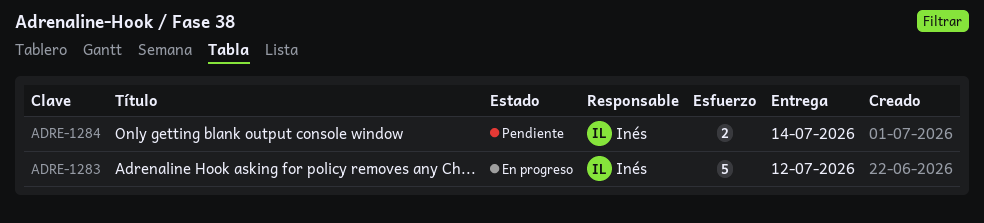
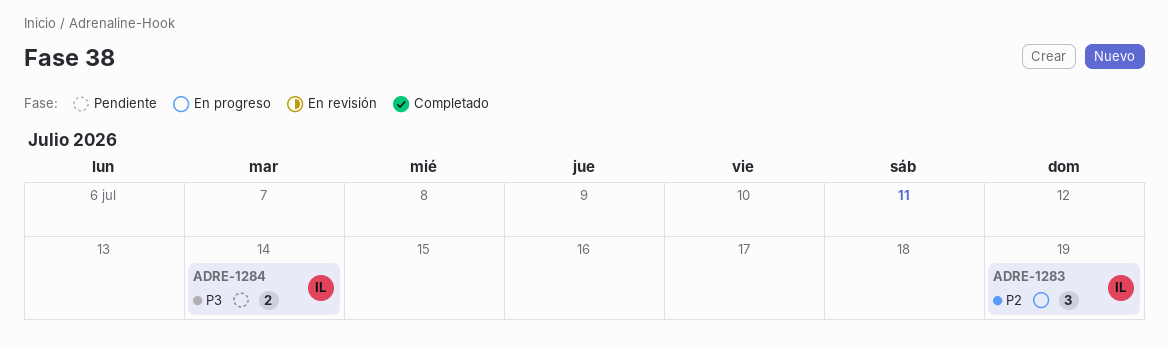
ADRE-1283, estimate: 5 -> 3
ADRE-1283, due: Jul 12 -> Jul 19

